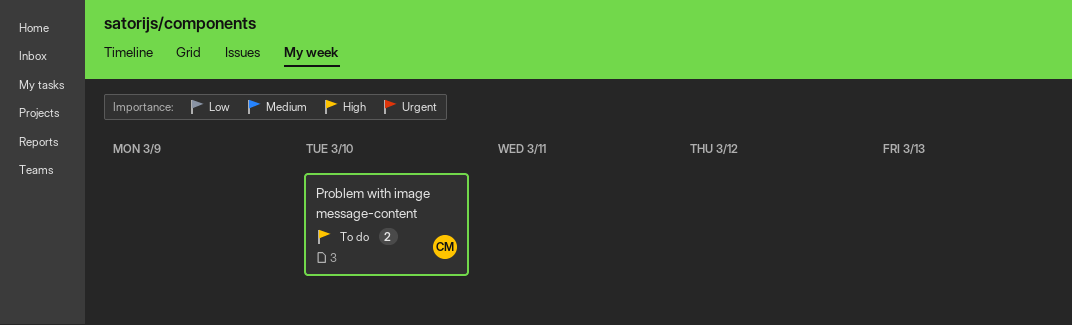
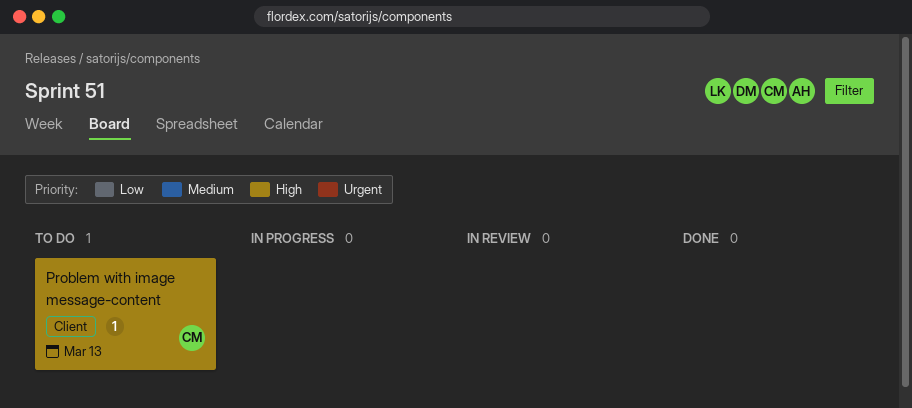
Problem with image message-content, estimate: 2 -> 1
Problem with image message-content, due: Mar 10 -> Mar 13

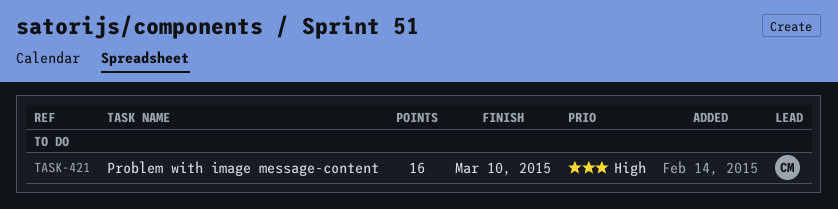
Problem with image message-content, estimate: 1 -> 16
Problem with image message-content, due: Mar 13 -> Mar 10

